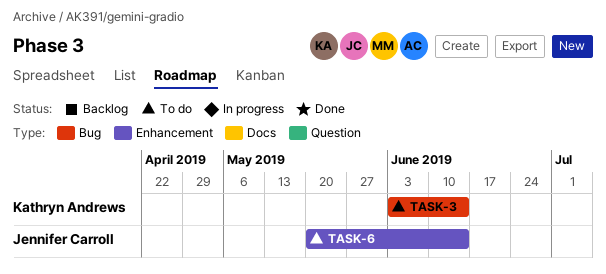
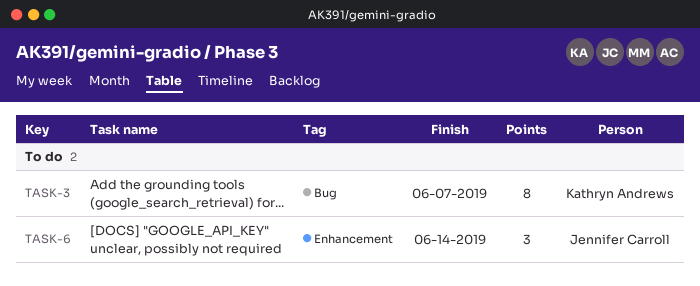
TASK-3, due: Jun 14 -> Jun 7

